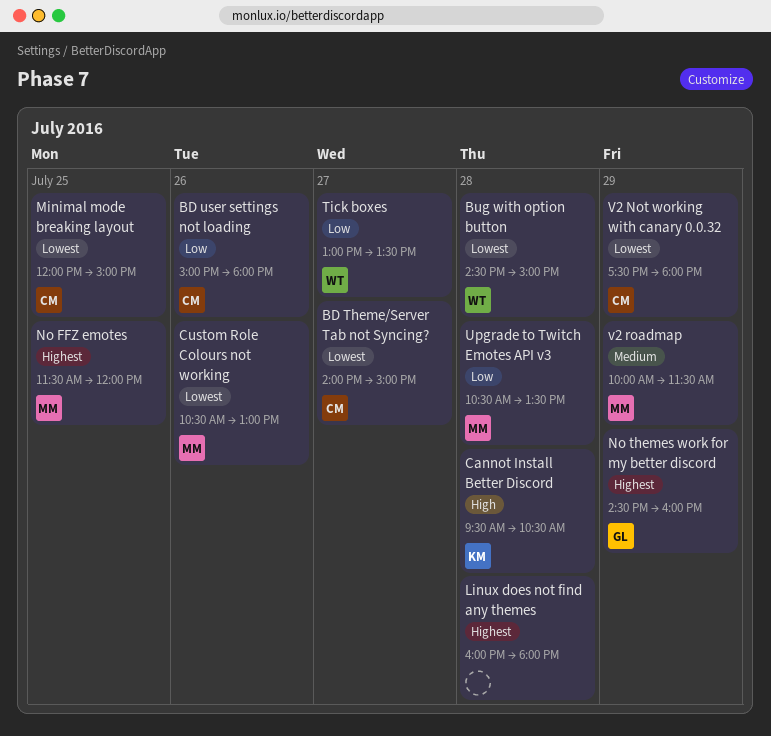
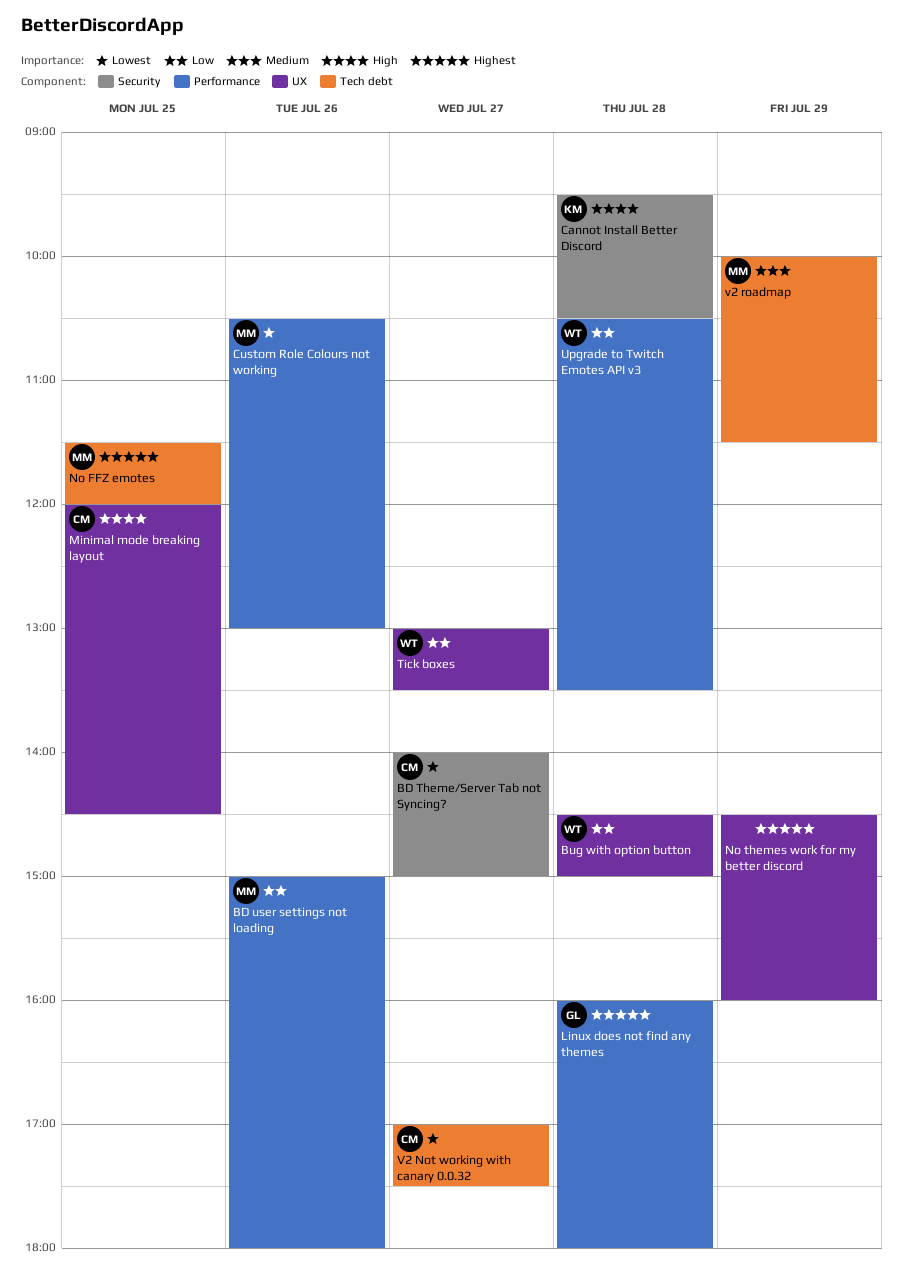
BD user settings not loading, owner: CM -> MM
Bug with option button, priority: Lowest -> Low
Linux does not find any themes, owner: none -> GL
Minimal mode breaking layout, priority: Lowest -> High
Minimal mode breaking layout, ends: 15:00 -> 14:30
No themes work for my better discord, owner: GL -> none
Upgrade to Twitch Emotes API v3, owner: MM -> WT
V2 Not working with canary 0.0.32, day: Jul 29 -> Jul 27
V2 Not working with canary 0.0.32, begins: 17:30 -> 17:00
V2 Not working with canary 0.0.32, ends: 18:00 -> 17:30

